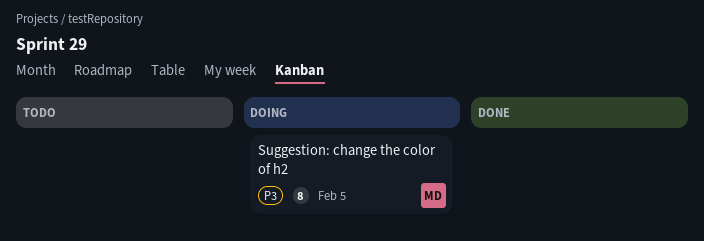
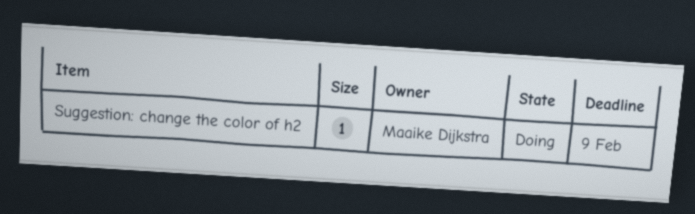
Suggestion: change the color of h2, estimate: 8 -> 1
Suggestion: change the color of h2, due: Feb 5 -> Feb 9

